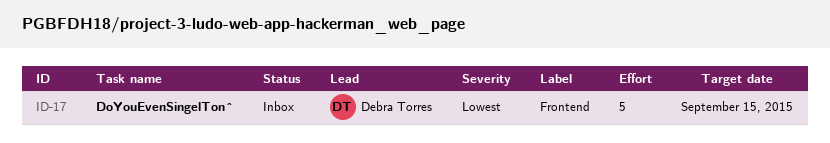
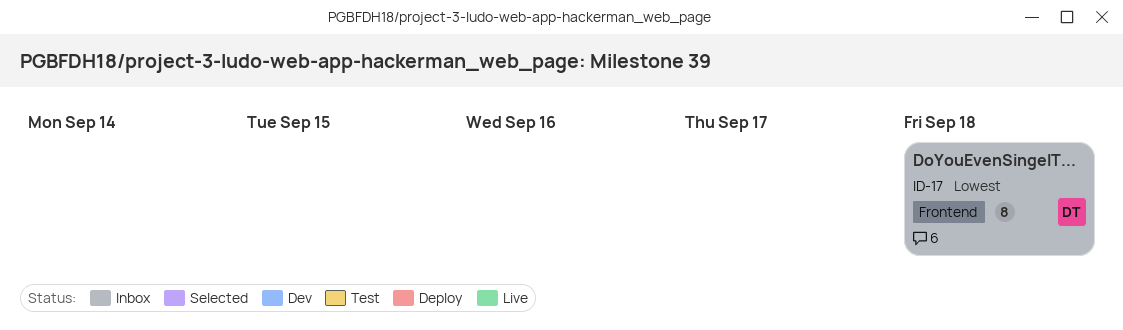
ID-17, estimate: 5 -> 8
ID-17, due: Sep 15 -> Sep 18

